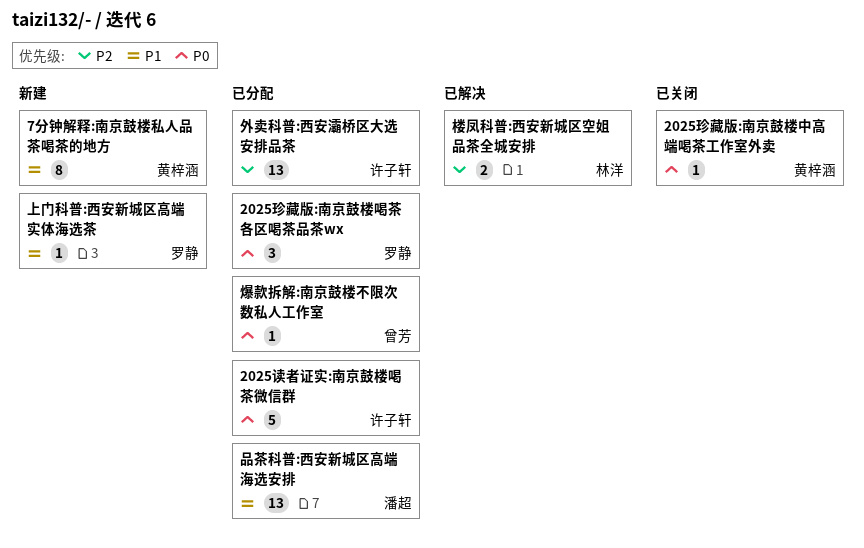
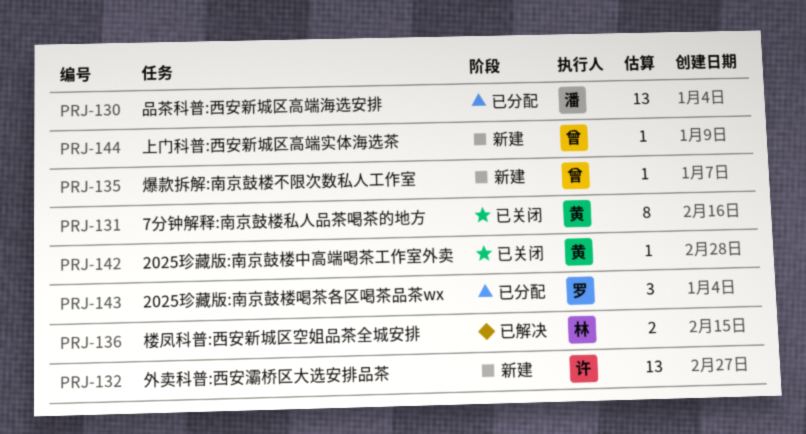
2025读者证实:南京鼓楼喝茶微信群: present -> none
7分钟解释:南京鼓楼私人品茶喝茶的地方, status: 新建 -> 已关闭
上门科普:西安新城区高端实体海选茶, owner: 罗静 -> 曾芳
外卖科普:西安灞桥区大选安排品茶, status: 已分配 -> 新建
爆款拆解:南京鼓楼不限次数私人工作室, status: 已分配 -> 新建

